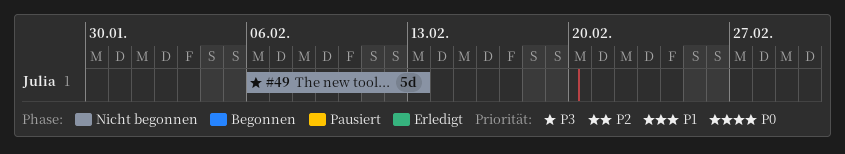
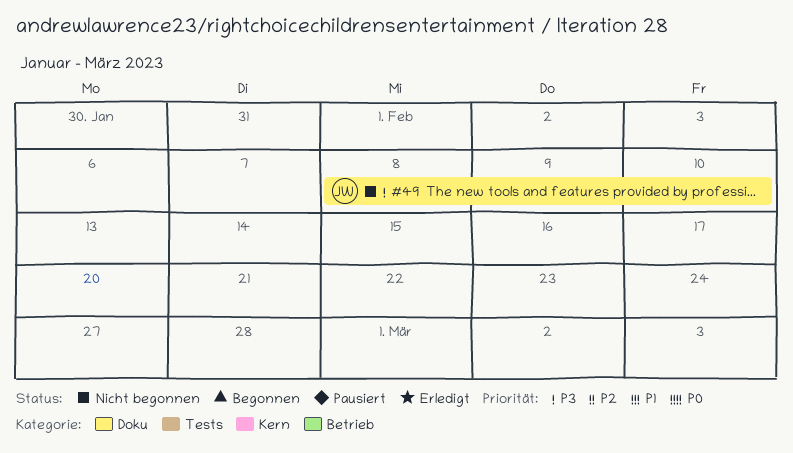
#49, start: Feb 6 -> Feb 8
#49, due: Feb 13 -> Feb 10

